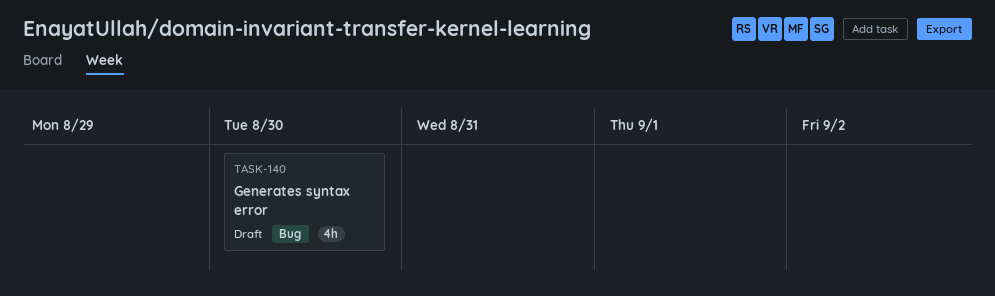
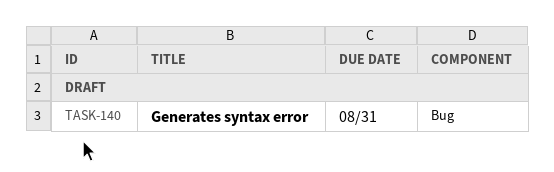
TASK-140, due: Aug 30 -> Aug 31

